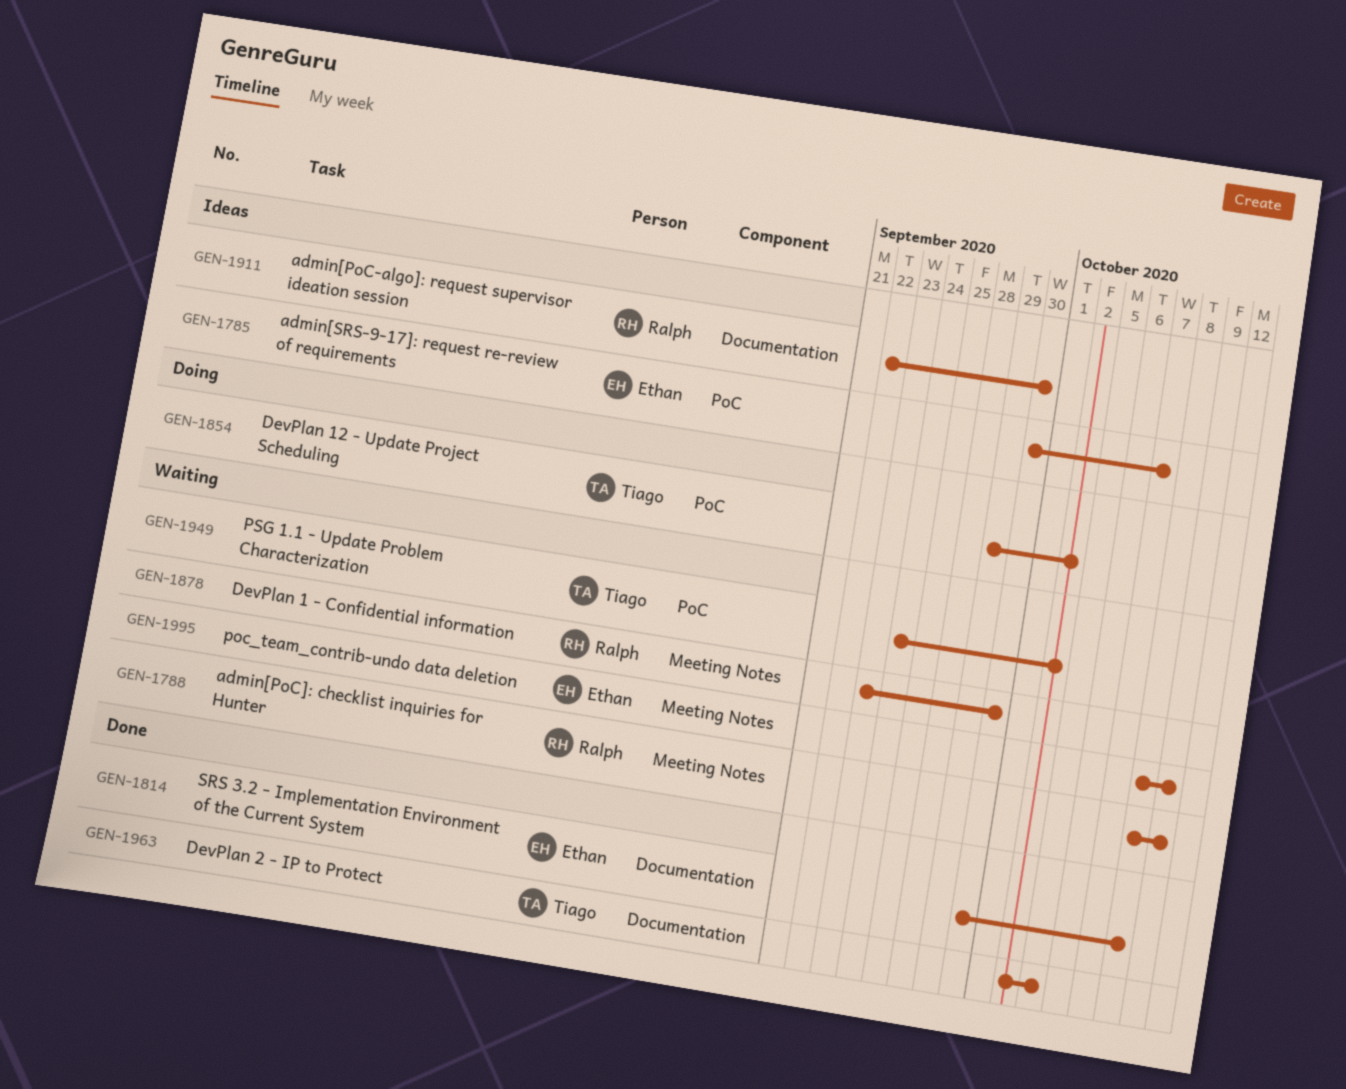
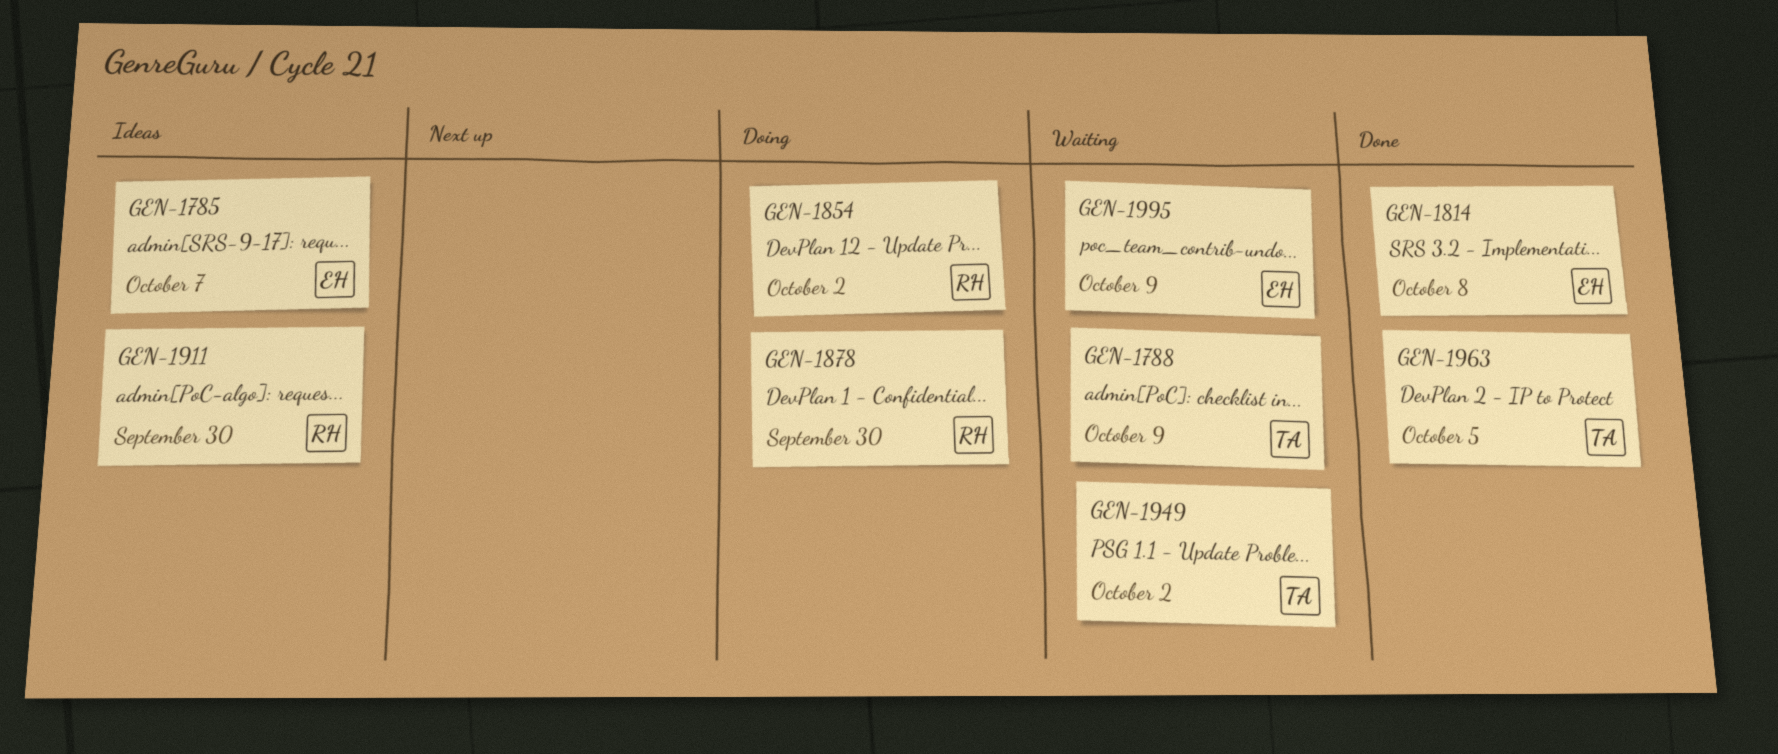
GEN-1788, owner: Ralph -> Tiago
GEN-1854, owner: Tiago -> Ralph
GEN-1878, status: Waiting -> Doing

